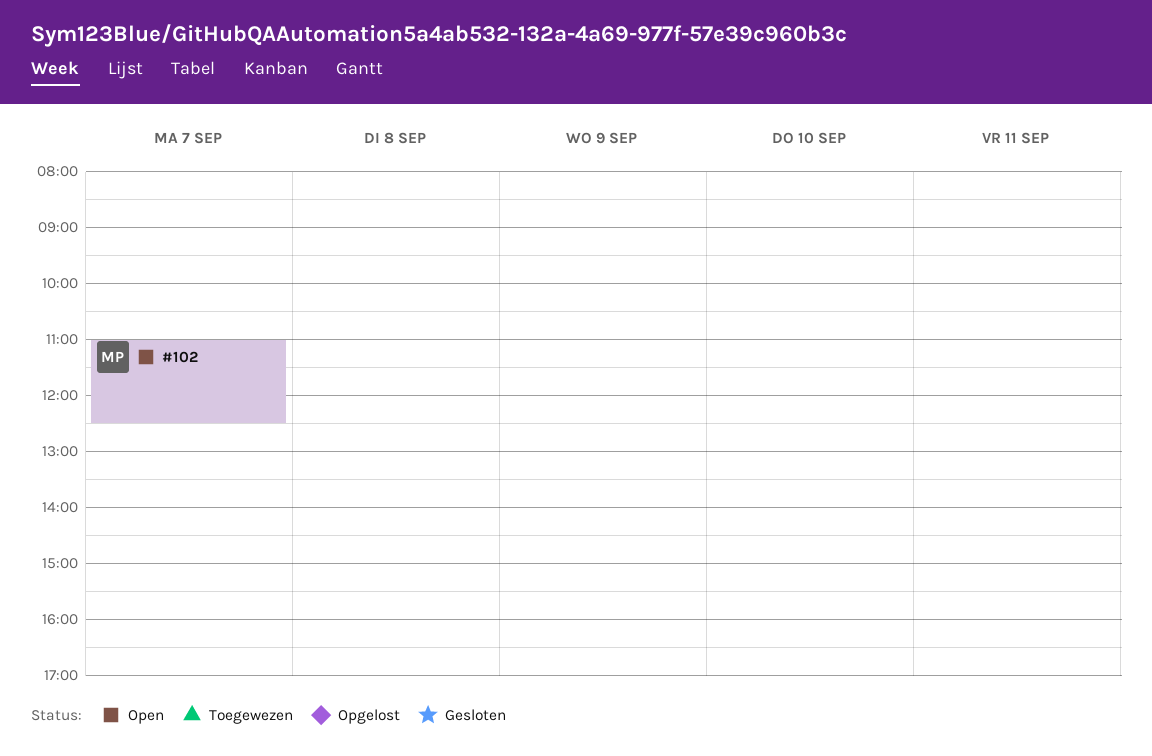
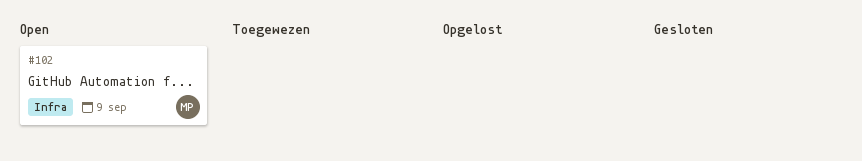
#102, day: Sep 7 -> Sep 9

